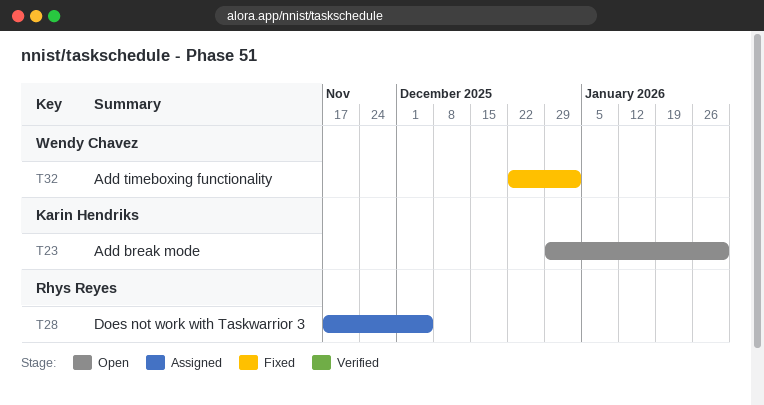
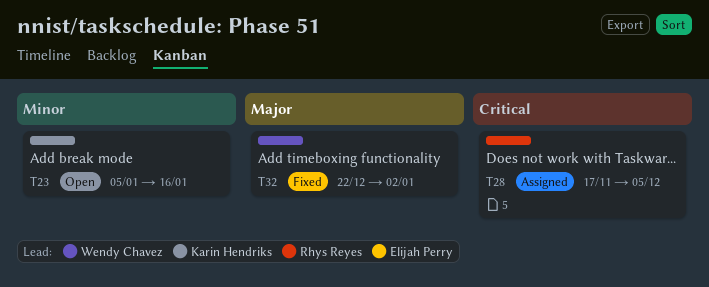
T23, start: Dec 29 -> Jan 5
T23, due: Jan 30 -> Jan 16

